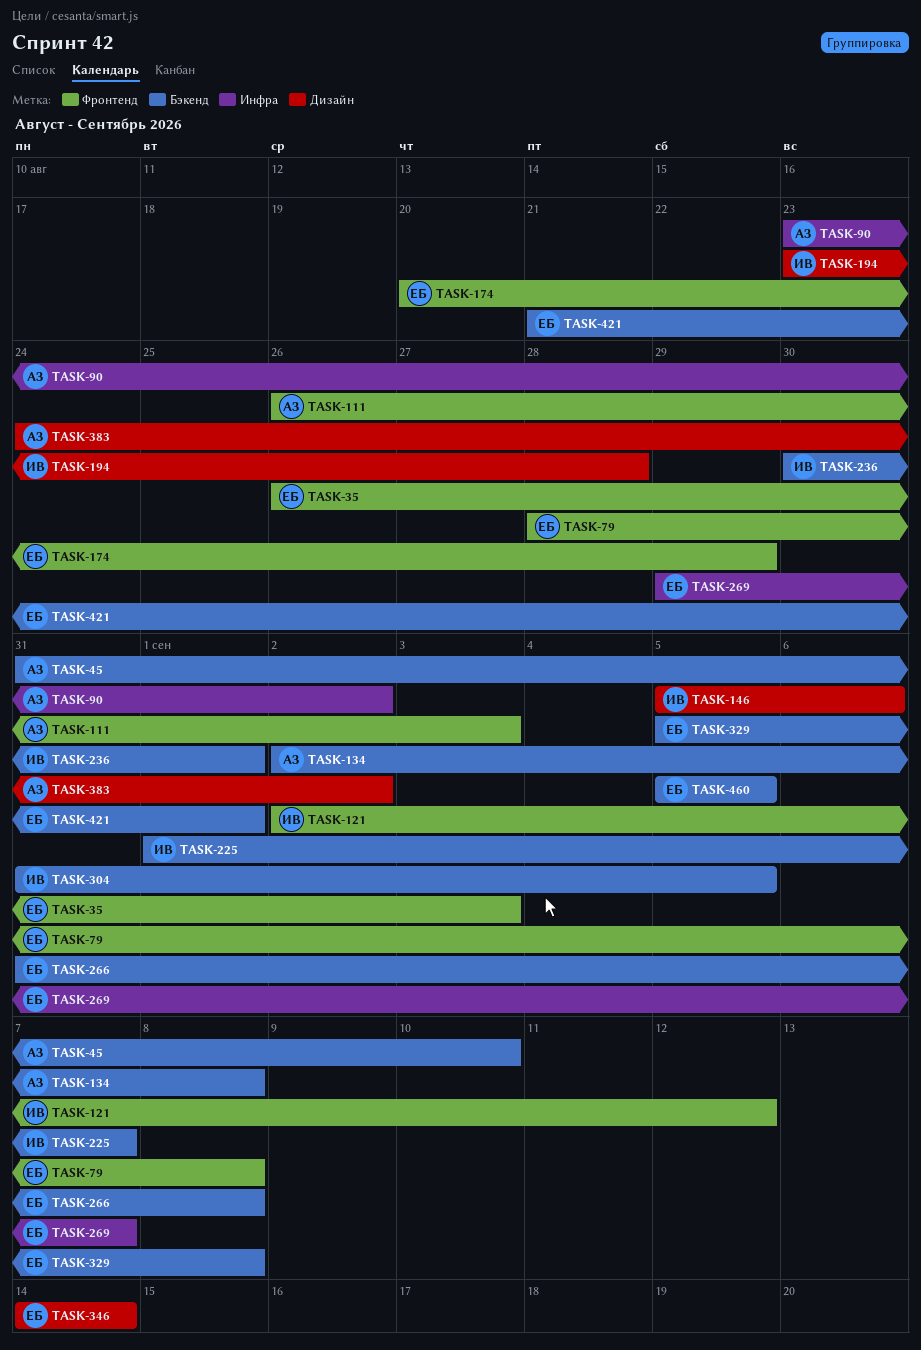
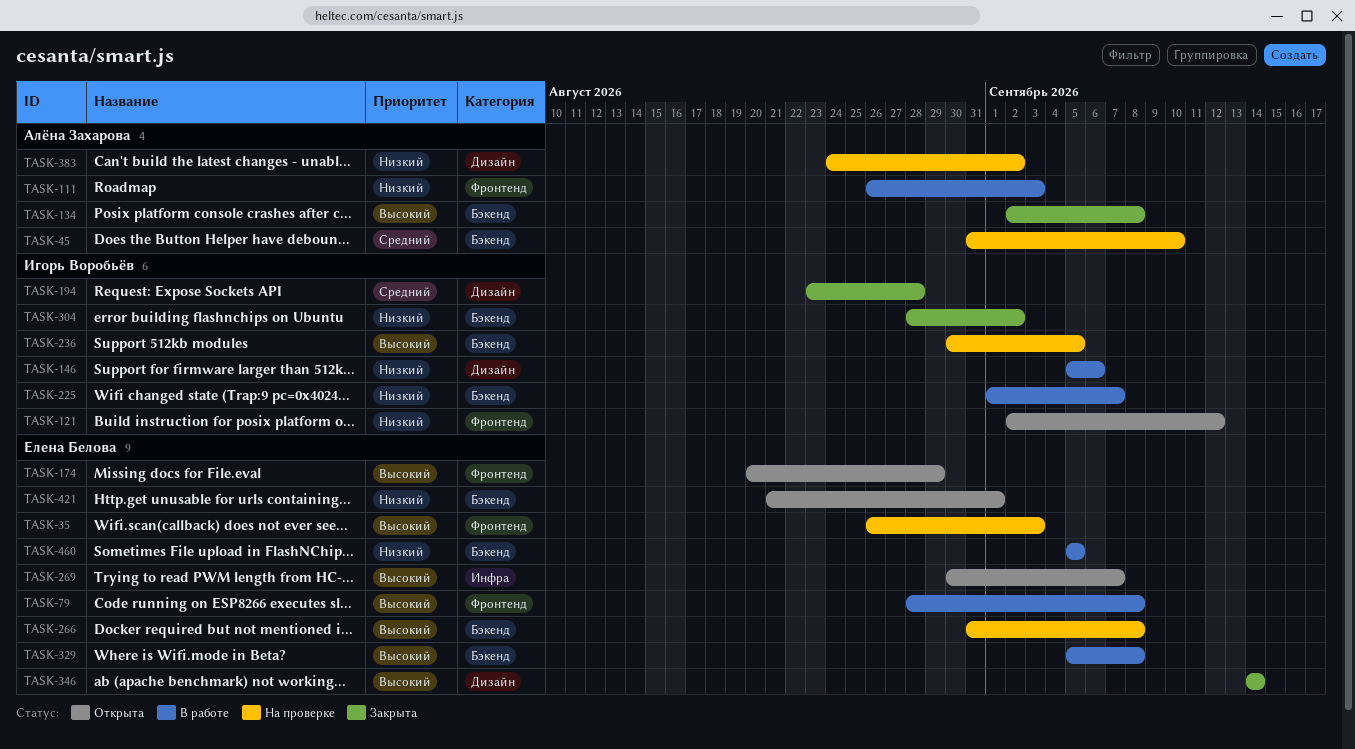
TASK-90: present -> none
TASK-236, due: Sep 1 -> Sep 5
TASK-269, start: Aug 29 -> Aug 30
TASK-304, start: Aug 31 -> Aug 28
TASK-304, due: Sep 5 -> Sep 2

